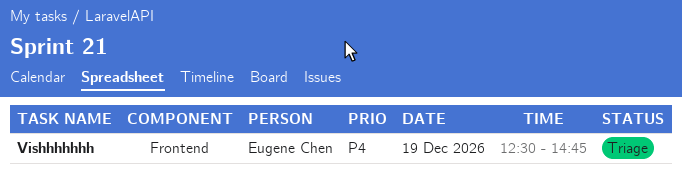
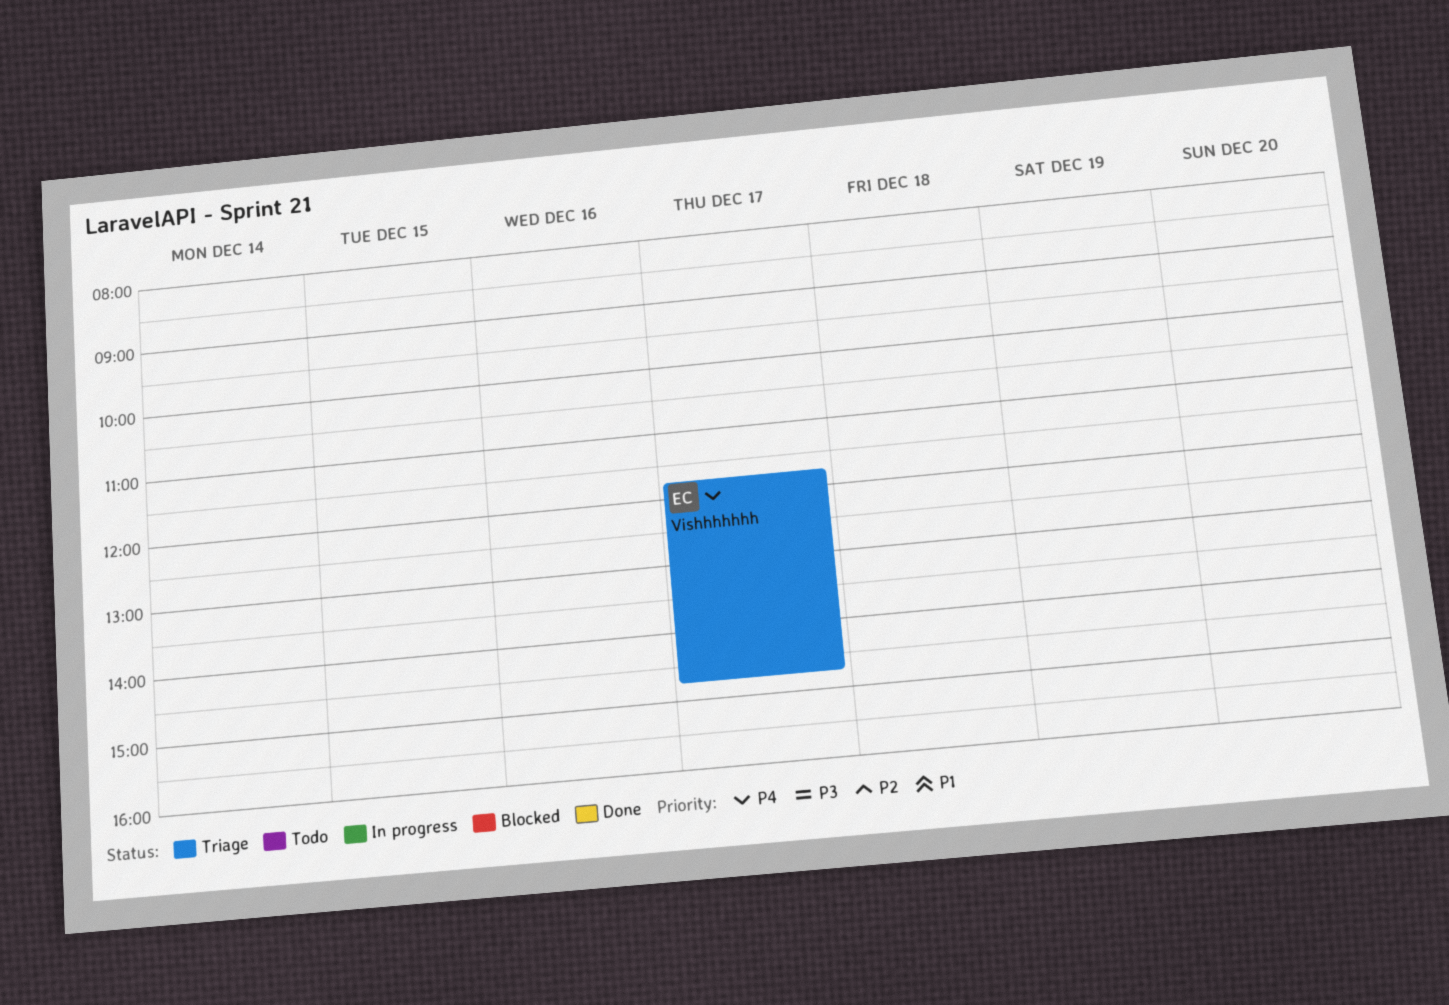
Vishhhhhhh, day: Dec 19 -> Dec 17
Vishhhhhhh, begins: 12:30 -> 11:45

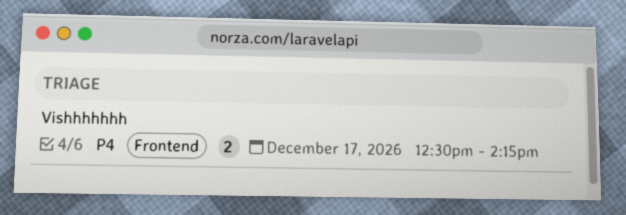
Vishhhhhhh, begins: 11:45 -> 12:30
Vishhhhhhh, ends: 14:45 -> 14:15

